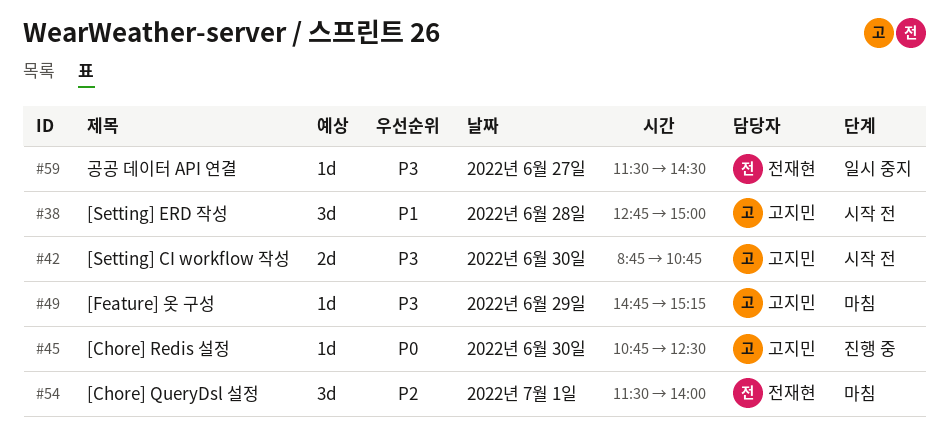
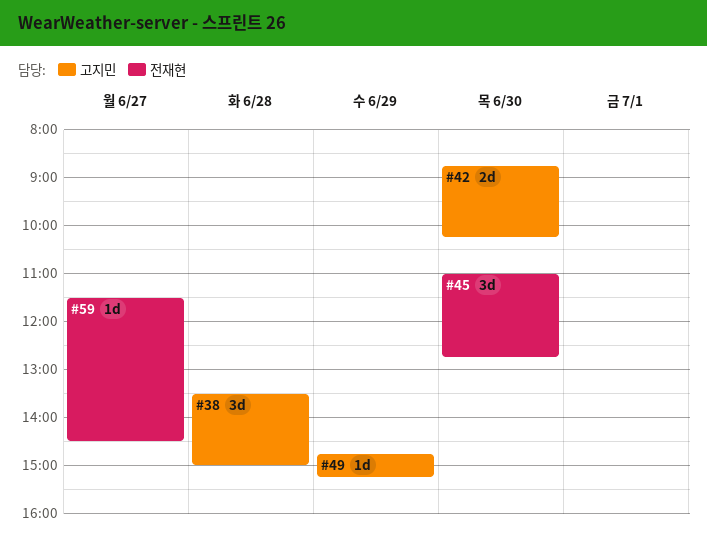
#38, begins: 12:45 -> 13:30
#42, ends: 10:45 -> 10:15
#45, owner: 고지민 -> 전재현
#45, estimate: 1d -> 3d
#45, begins: 10:45 -> 11:00
#45, ends: 12:30 -> 12:45
#54: present -> none

